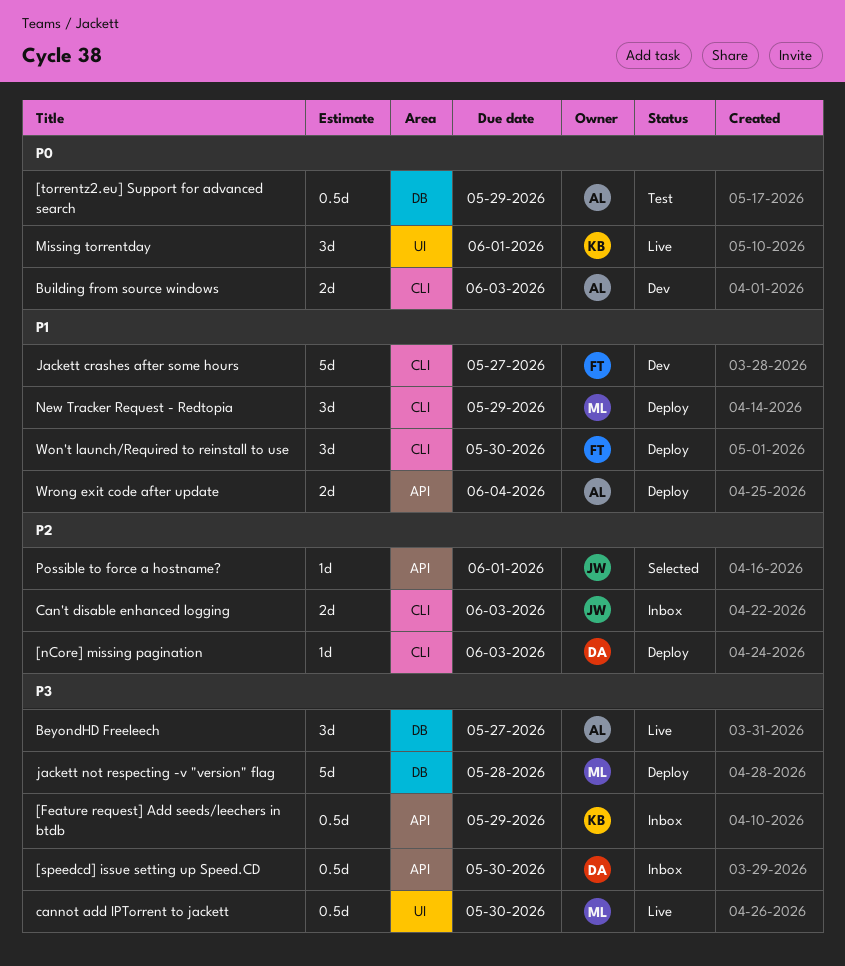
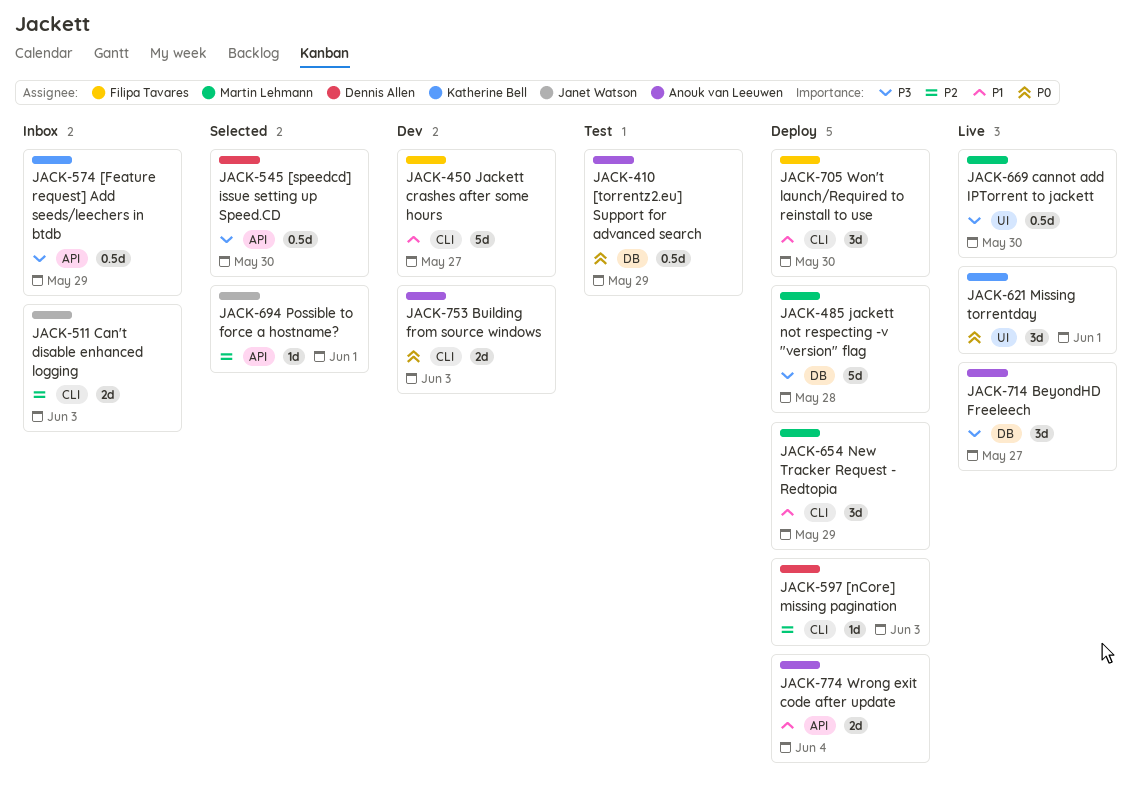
[speedcd] issue setting up Speed.CD, status: Inbox -> Selected

